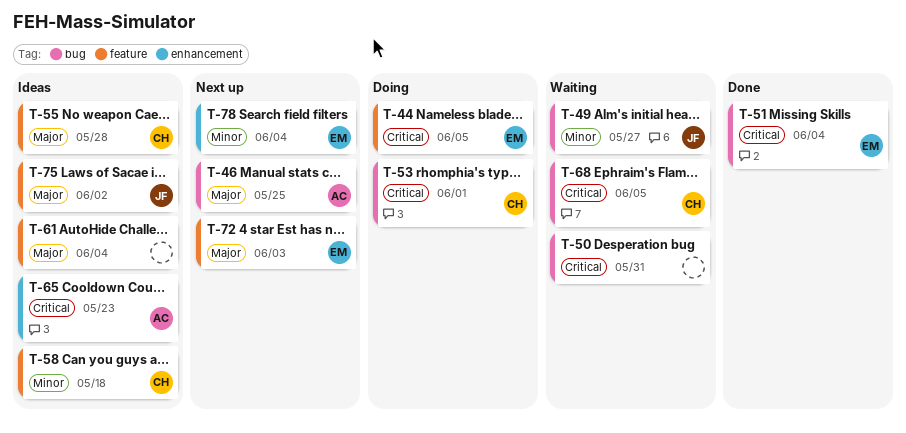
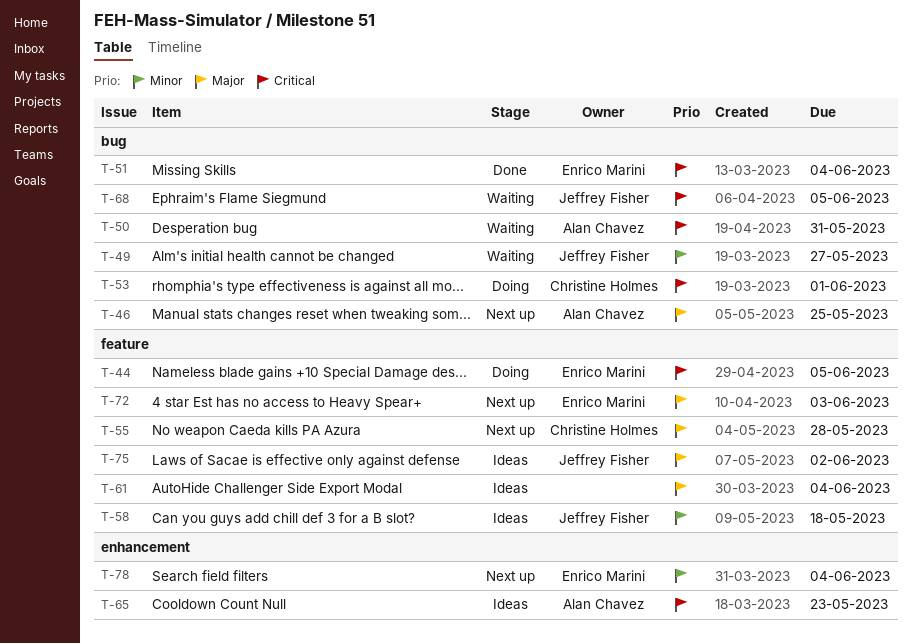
T-50, owner: none -> Alan Chavez
T-55, status: Ideas -> Next up
T-58, owner: Christine Holmes -> Jeffrey Fisher
T-68, owner: Christine Holmes -> Jeffrey Fisher

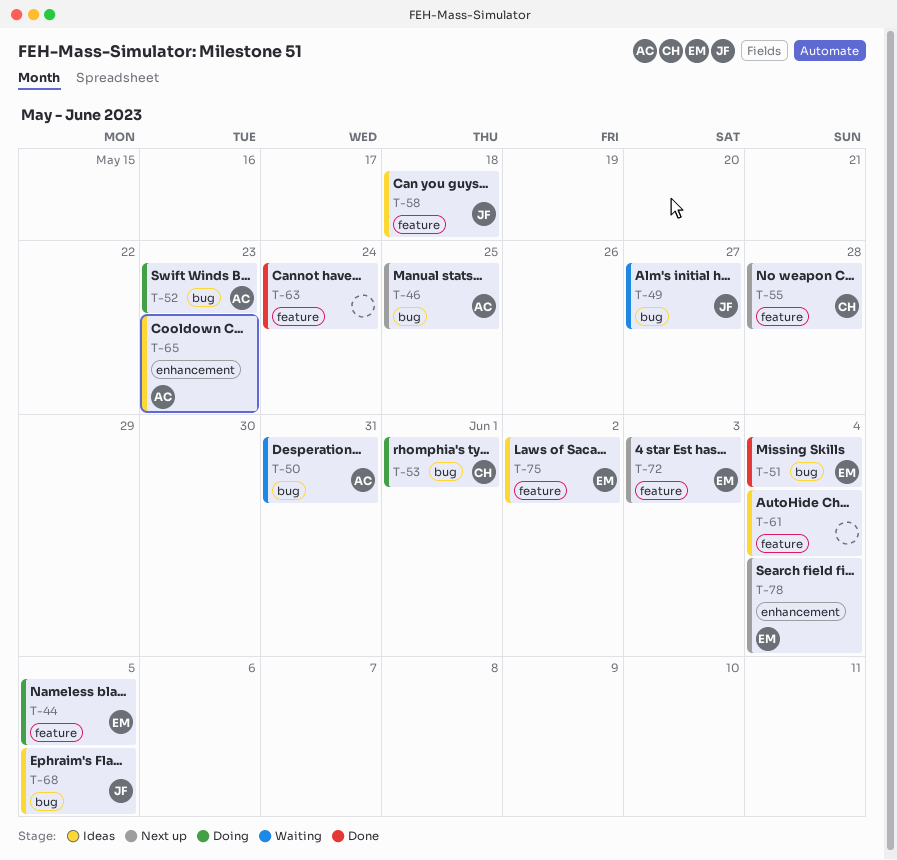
T-52: none -> present
T-63: none -> present
T-68, status: Waiting -> Ideas
T-75, owner: Jeffrey Fisher -> Enrico Marini

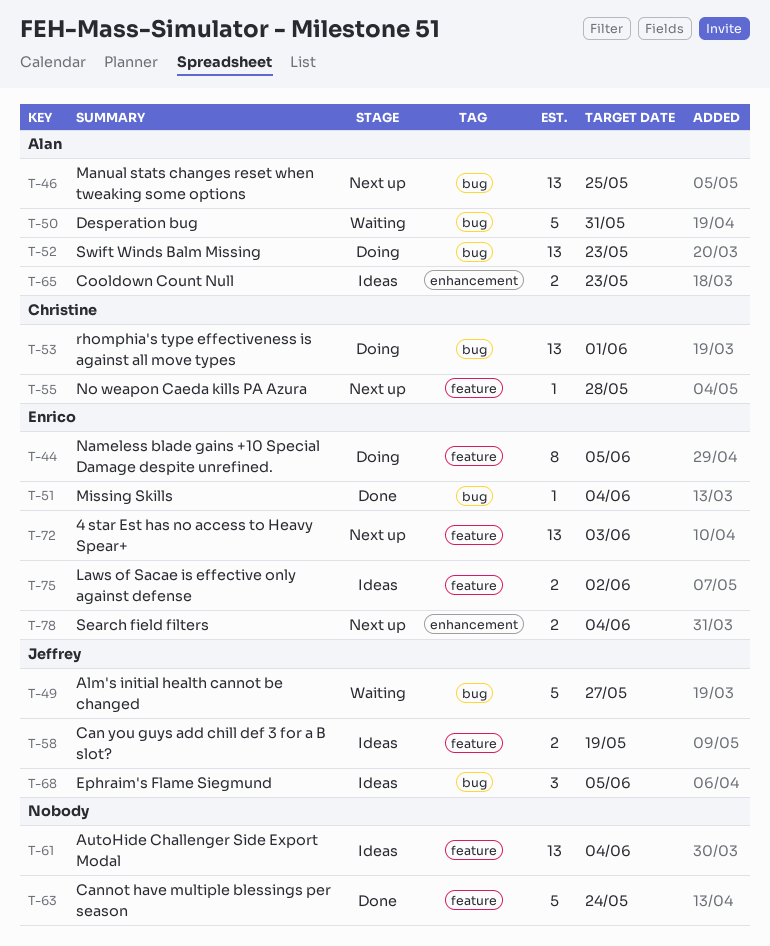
T-58, due: May 18 -> May 19

